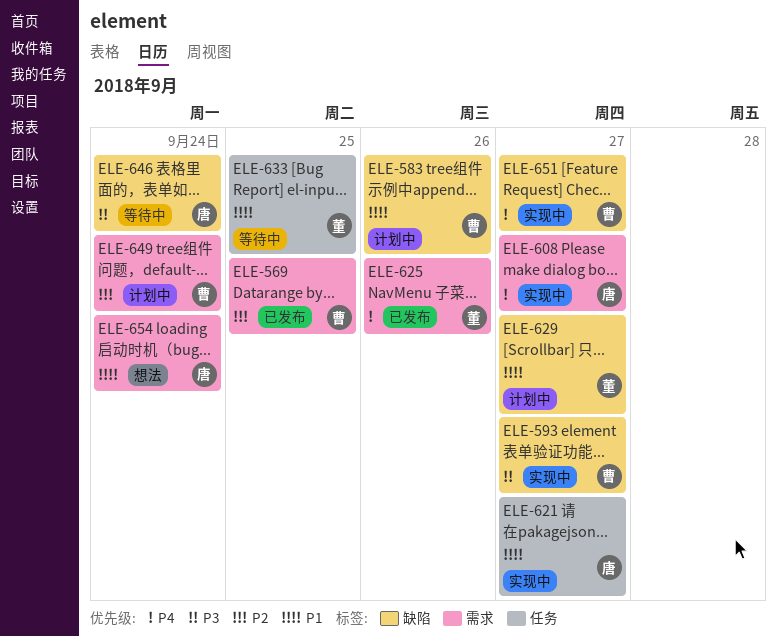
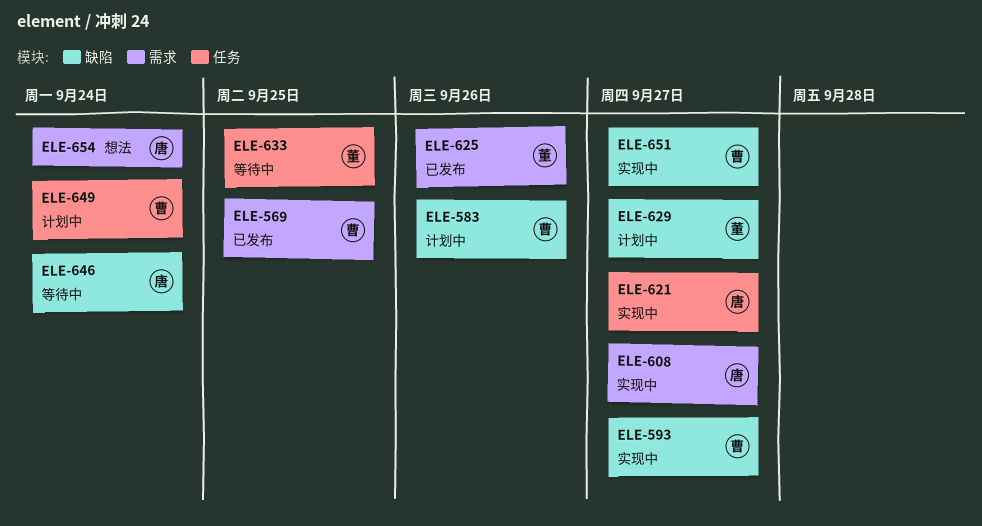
ELE-649, label: 需求 -> 任务

